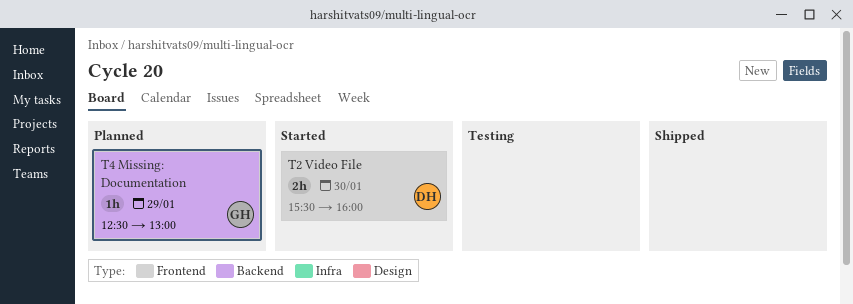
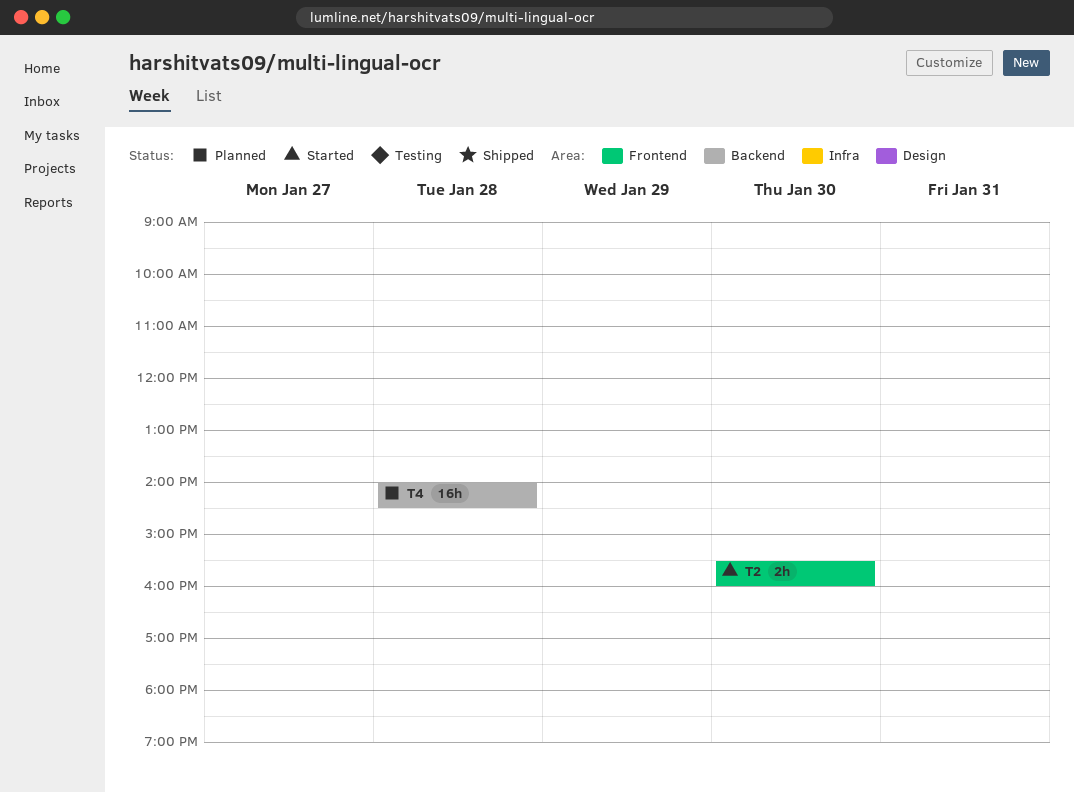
T4, estimate: 1h -> 16h
T4, day: Jan 29 -> Jan 28
T4, begins: 12:30 -> 14:00
T4, ends: 13:00 -> 14:30

